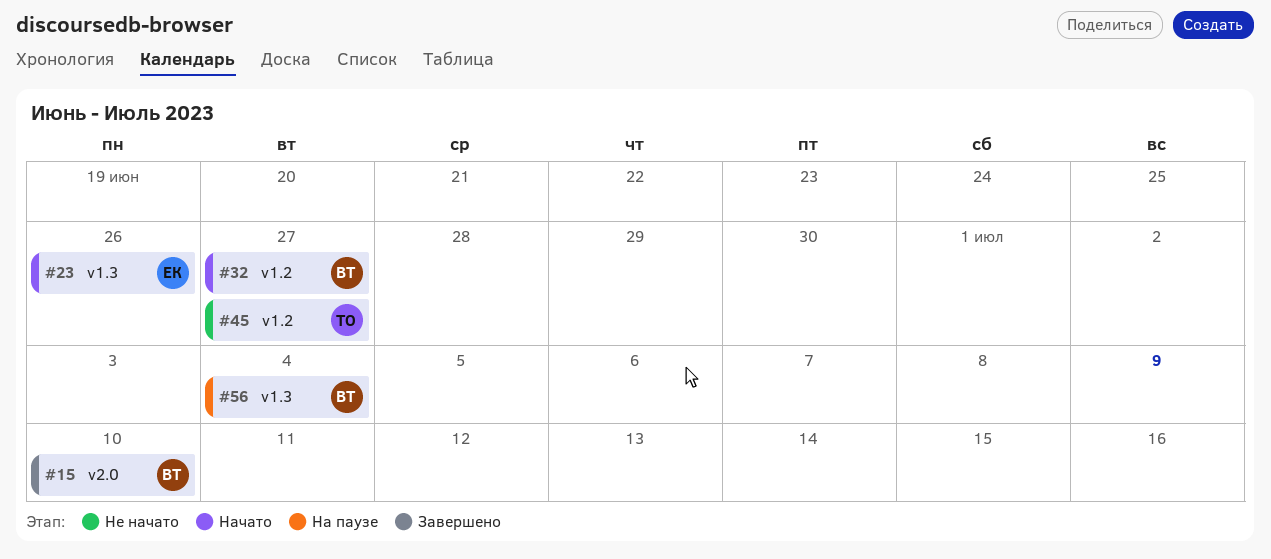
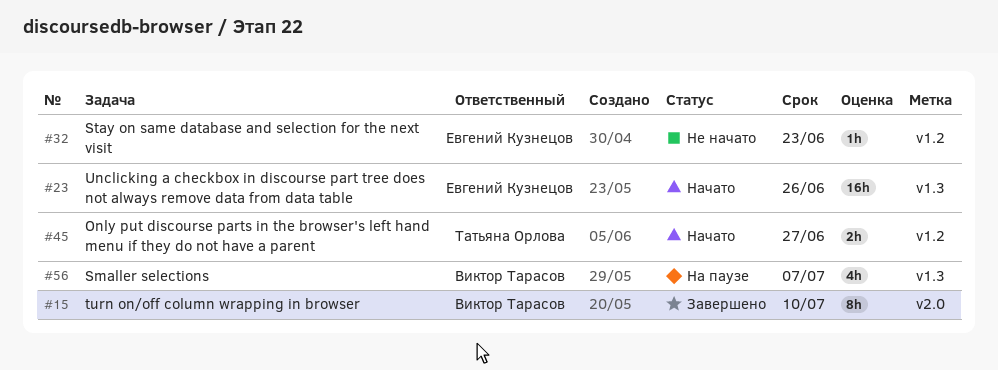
#32, status: Начато -> Не начато
#32, owner: Виктор Тарасов -> Евгений Кузнецов
#32, due: Jun 27 -> Jun 23
#45, status: Не начато -> Начато
#56, due: Jul 4 -> Jul 7

